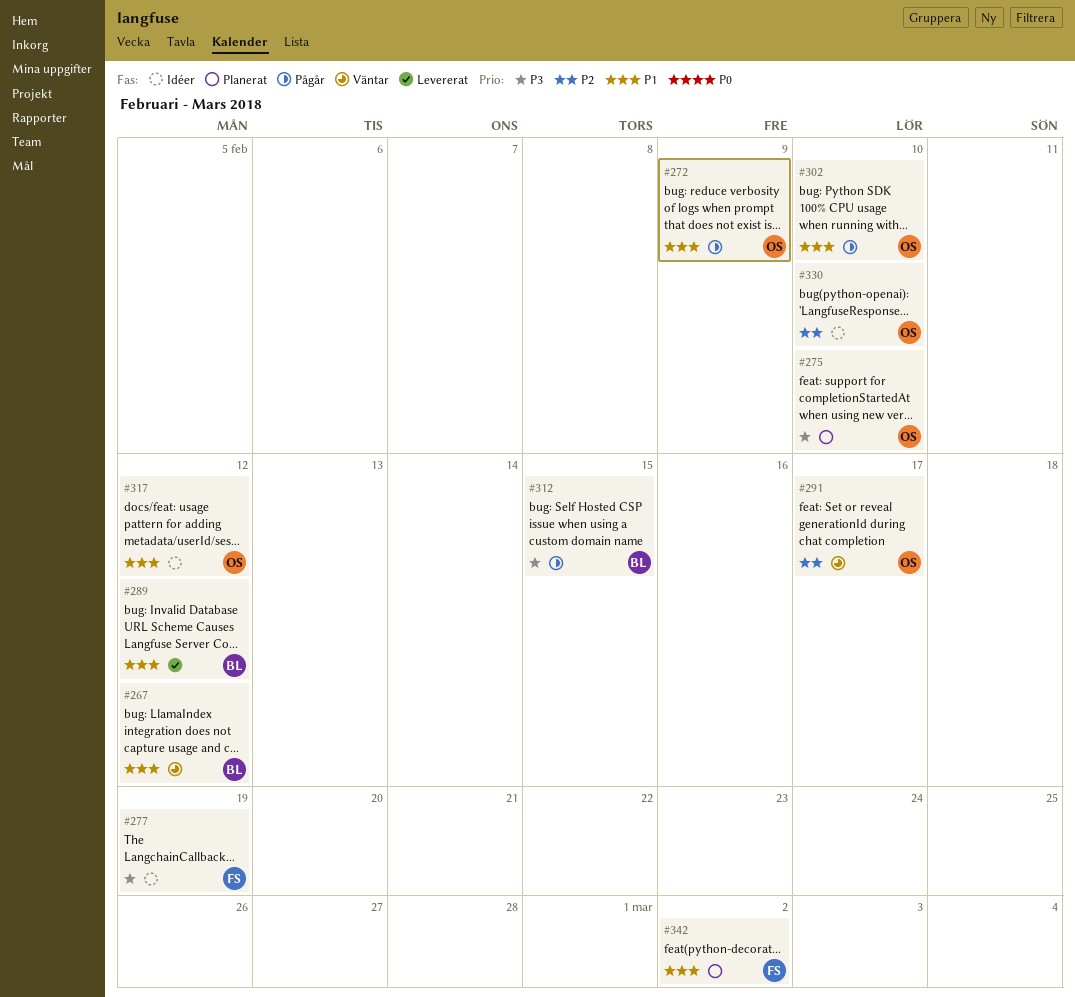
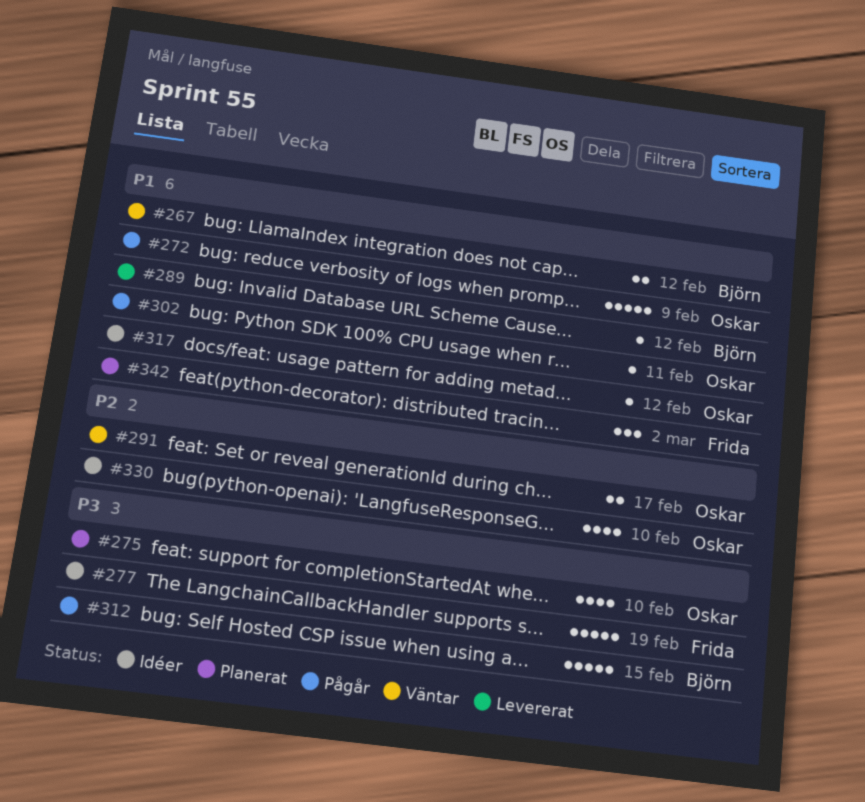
#302, due: Feb 10 -> Feb 11

